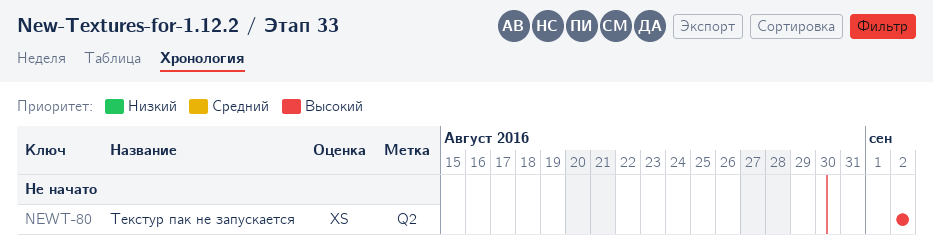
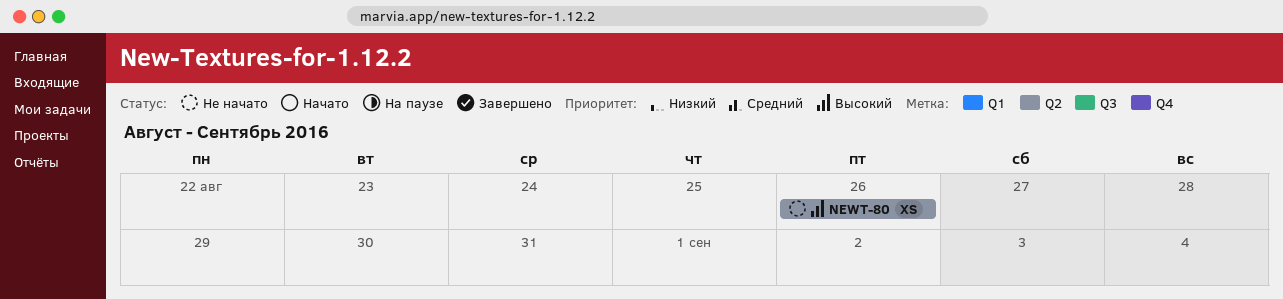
NEWT-80, start: Sep 2 -> Aug 26
NEWT-80, due: Sep 2 -> Aug 26

